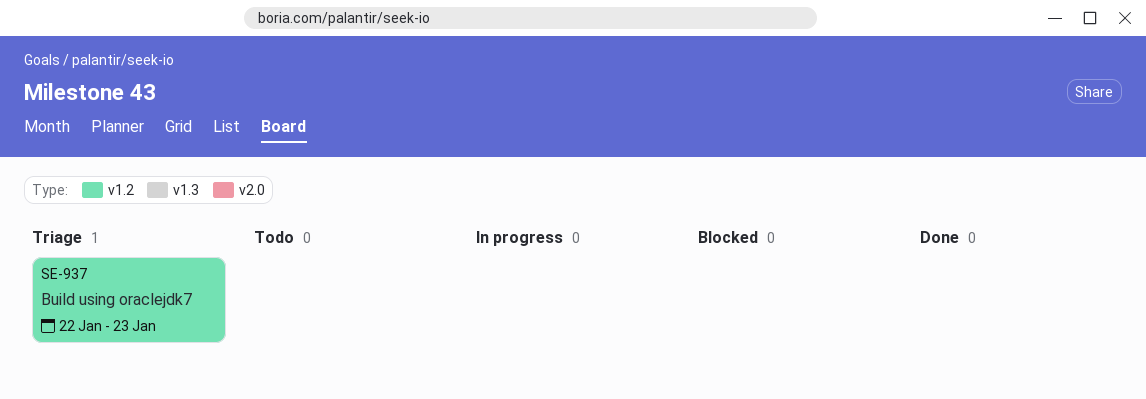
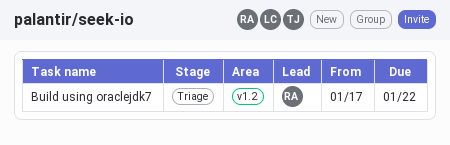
Build using oraclejdk7, start: Jan 22 -> Jan 17
Build using oraclejdk7, due: Jan 23 -> Jan 22

